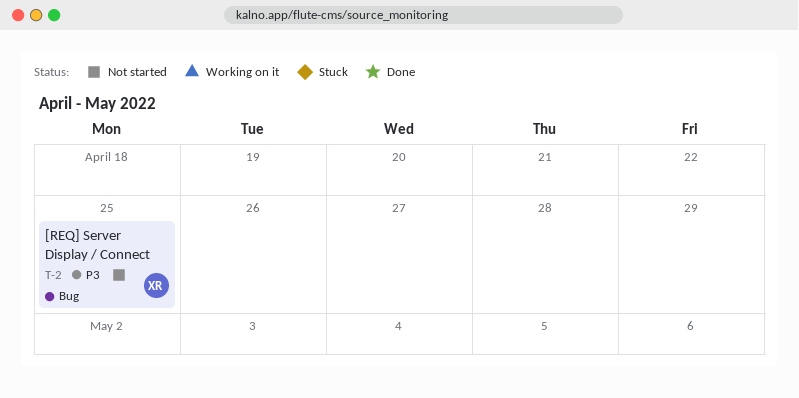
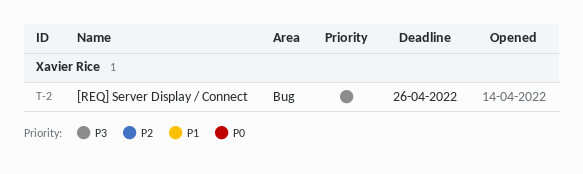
T-2, due: Apr 25 -> Apr 26

